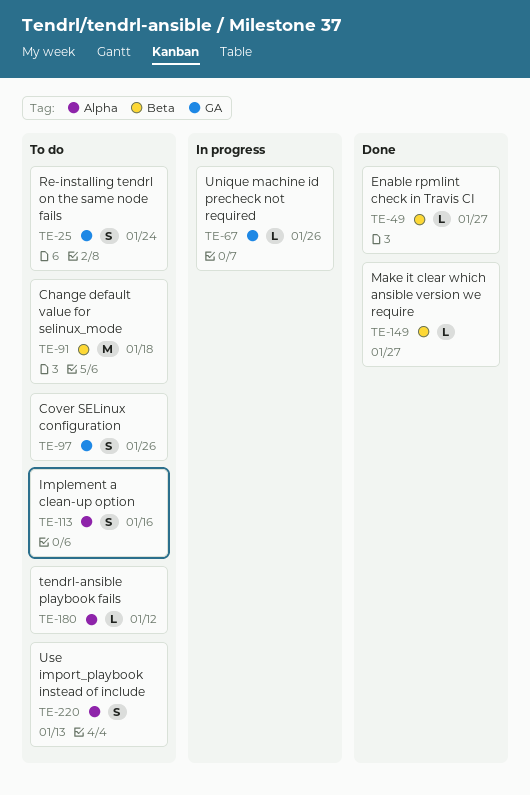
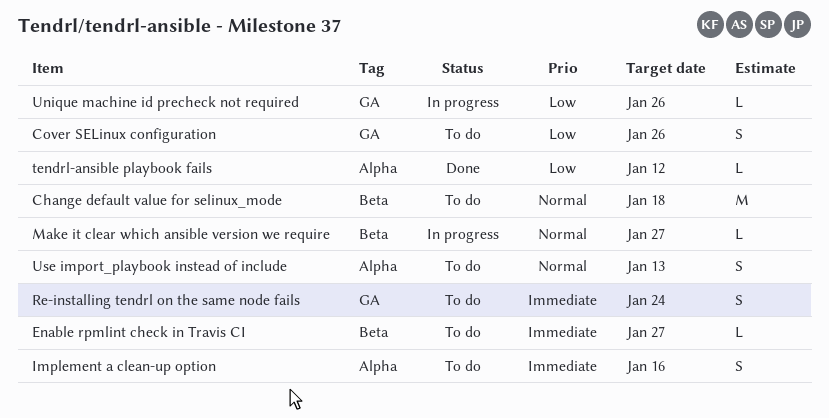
Enable rpmlint check in Travis CI, status: Done -> To do
Make it clear which ansible version we require, status: Done -> In progress
tendrl-ansible playbook fails, status: To do -> Done

